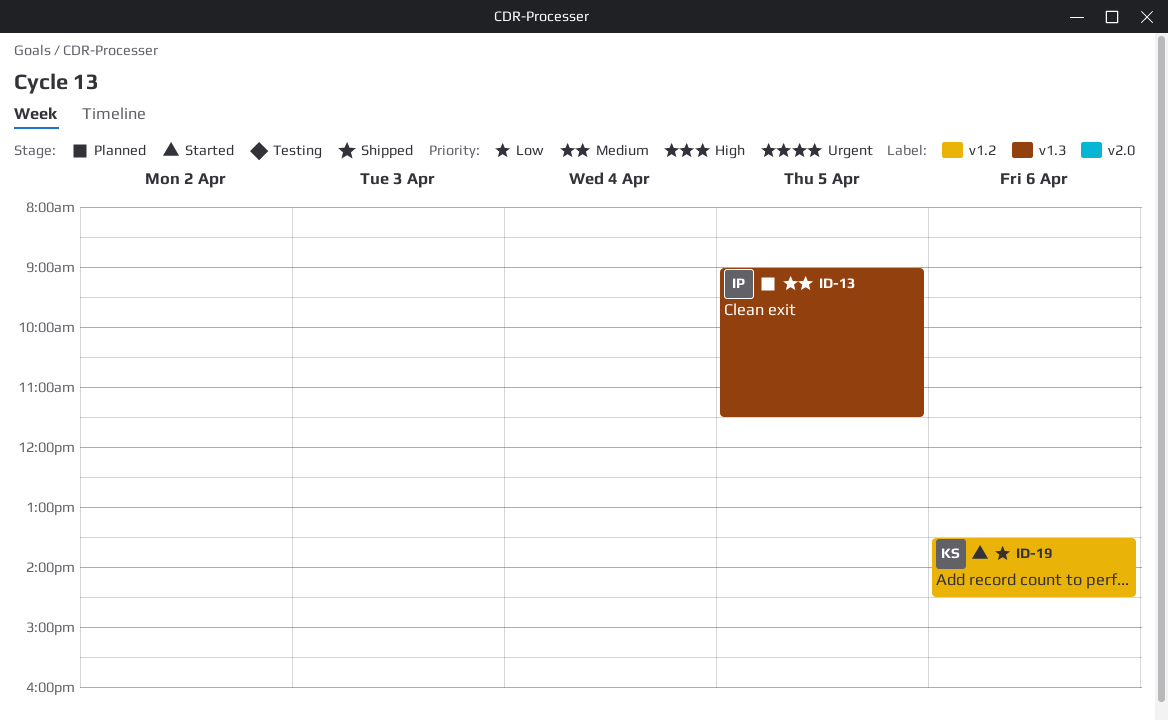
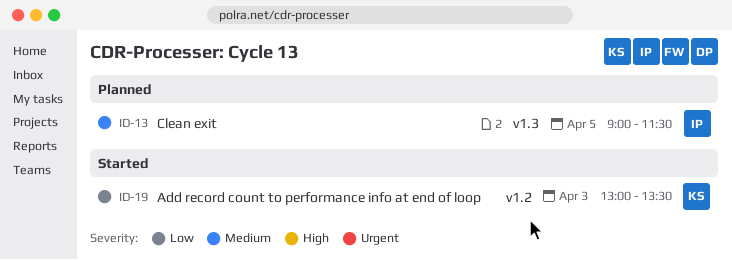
ID-19, day: Apr 6 -> Apr 3
ID-19, begins: 13:30 -> 13:00
ID-19, ends: 14:30 -> 13:30

